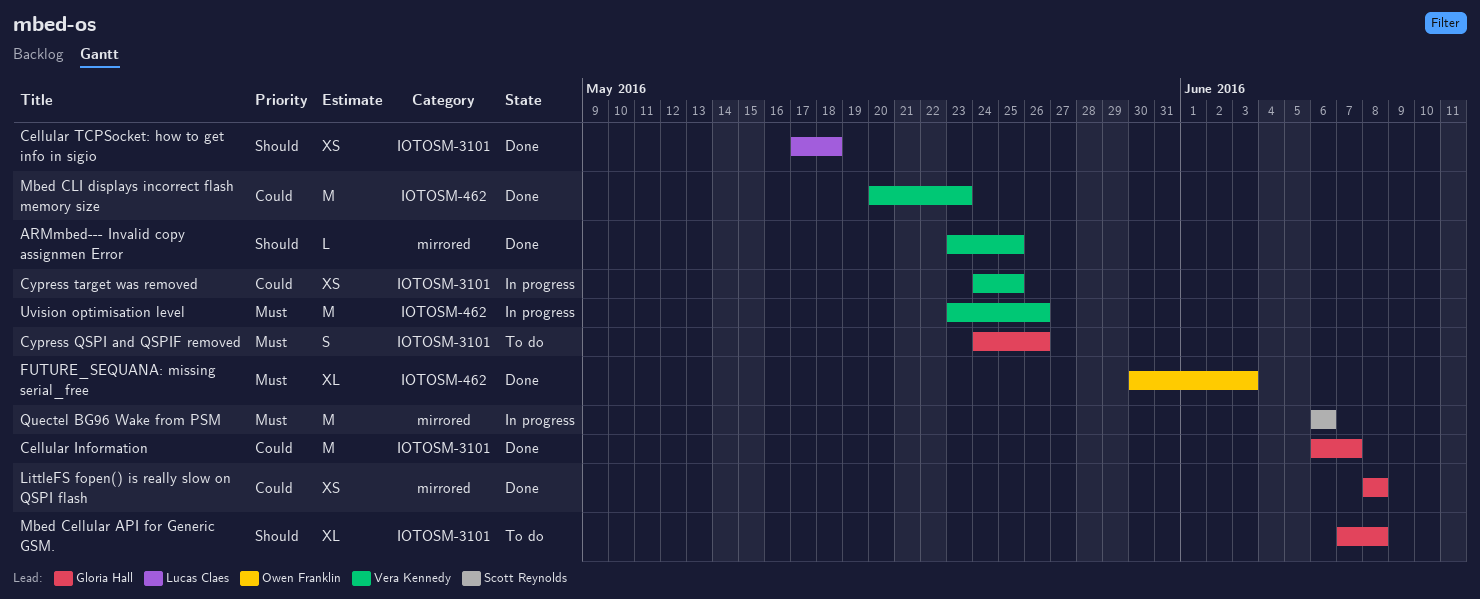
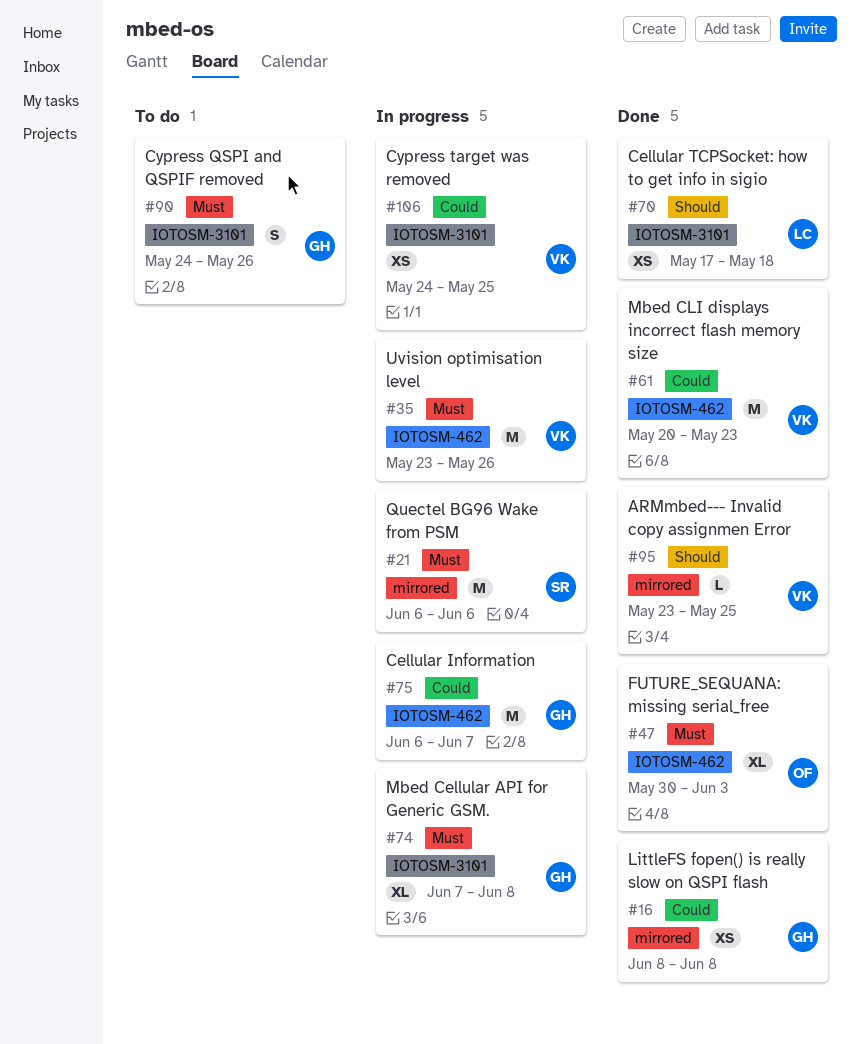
Cellular Information, status: Done -> In progress
Cellular Information, label: IOTOSM-3101 -> IOTOSM-462
Mbed Cellular API for Generic GSM., status: To do -> In progress
Mbed Cellular API for Generic GSM., priority: Should -> Must

